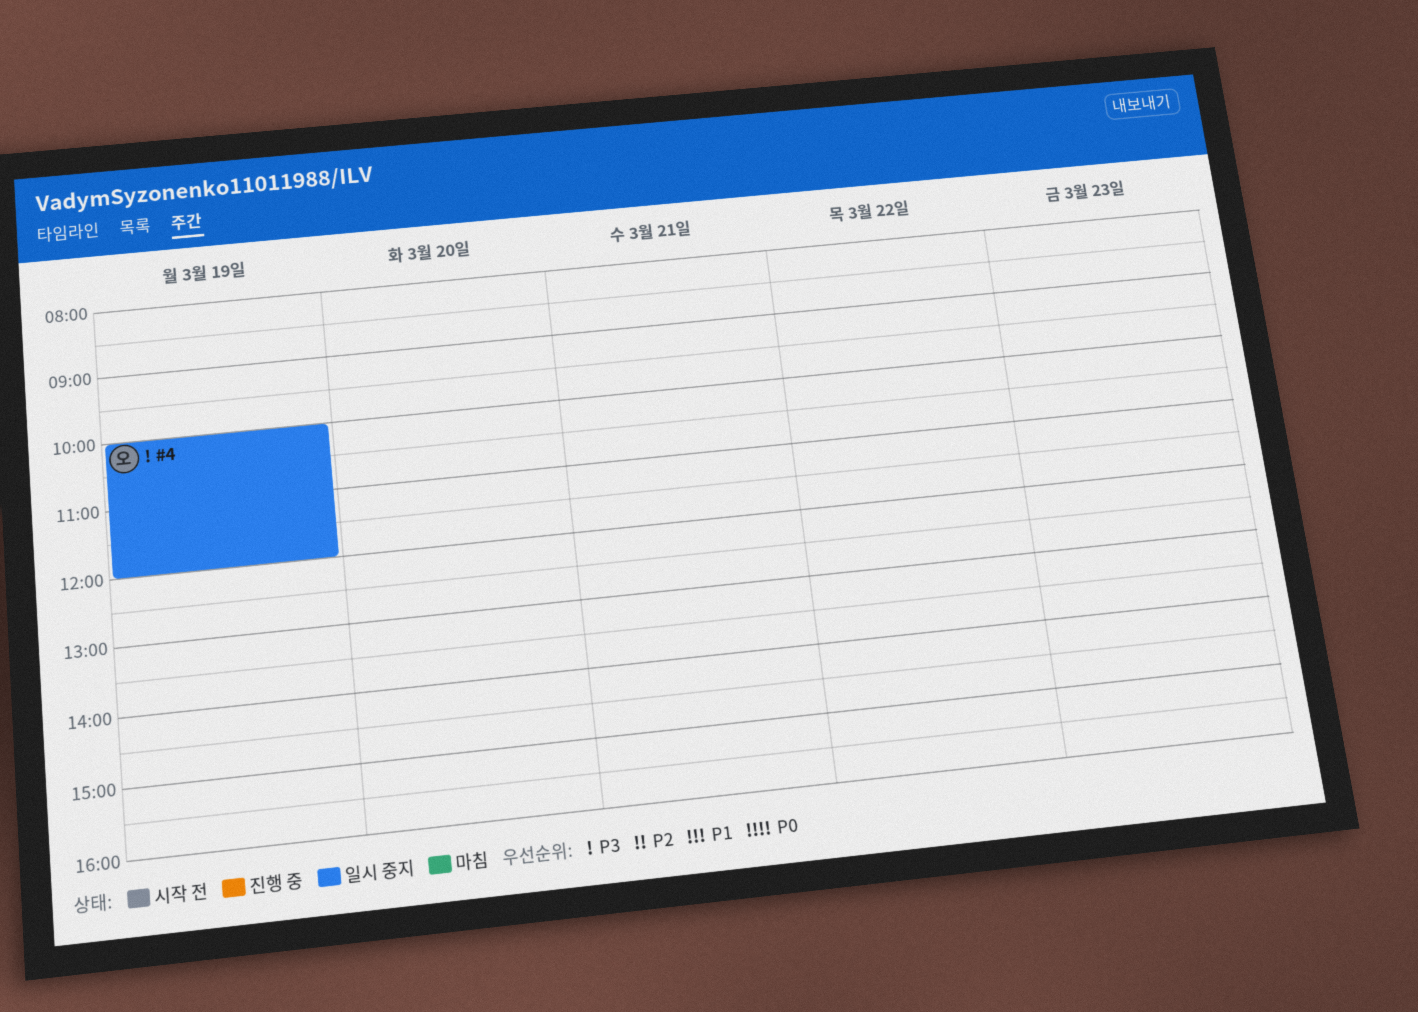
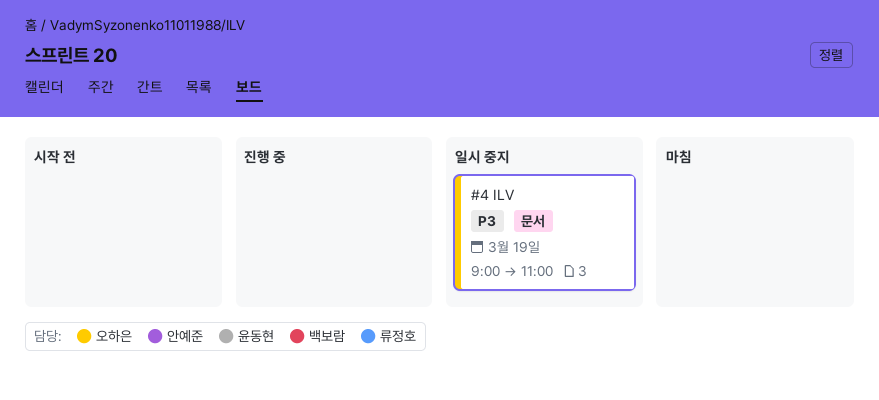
#4, begins: 10:00 -> 09:00
#4, ends: 12:00 -> 11:00

